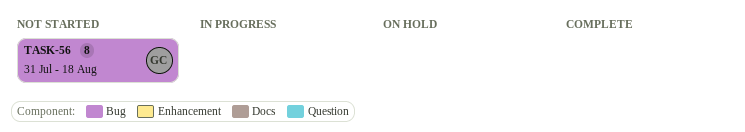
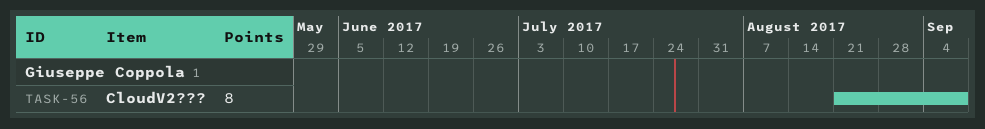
TASK-56, start: Jul 31 -> Aug 21
TASK-56, due: Aug 18 -> Sep 8

